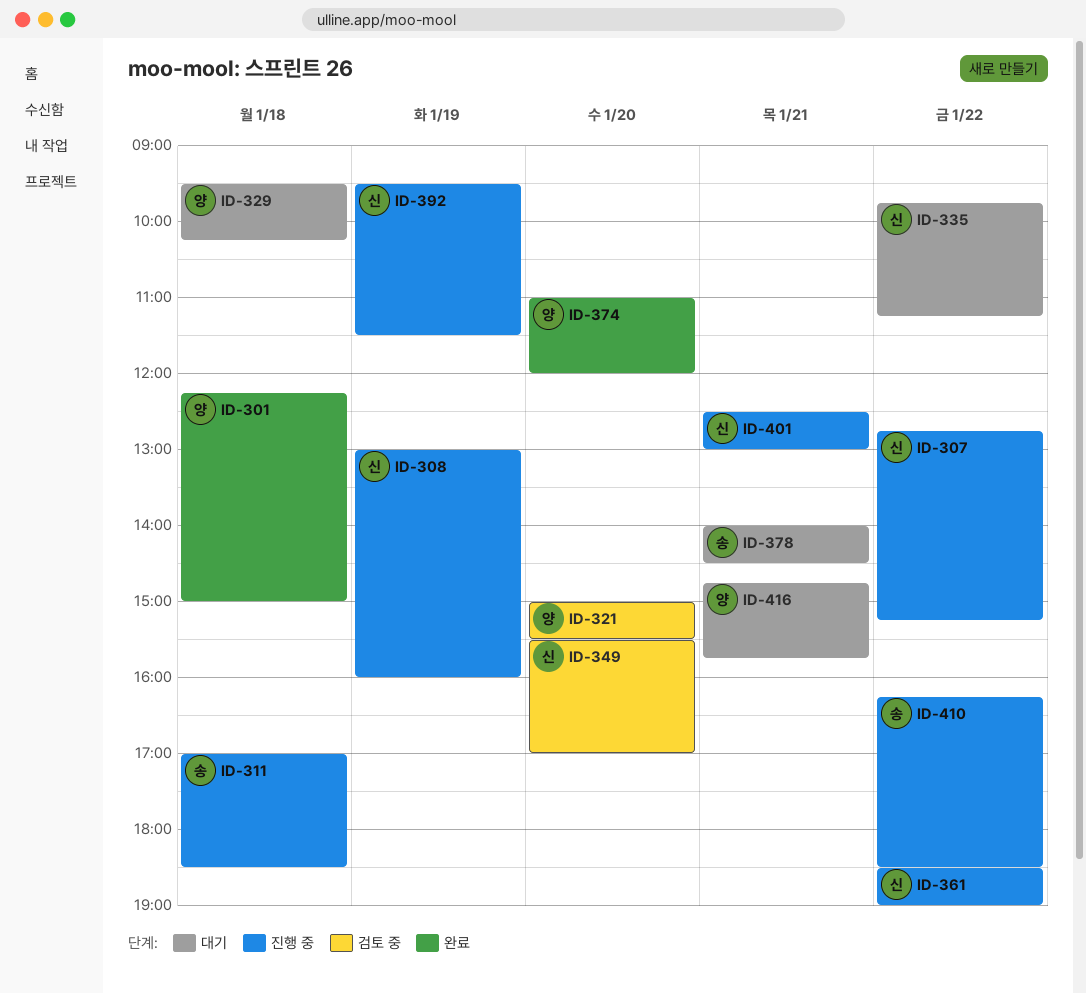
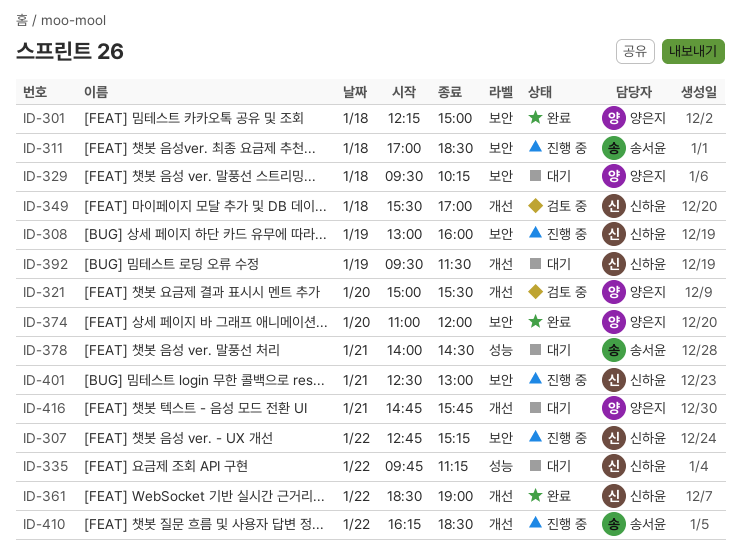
ID-349, day: Jan 20 -> Jan 18
ID-361, status: 진행 중 -> 완료
ID-392, status: 진행 중 -> 대기

